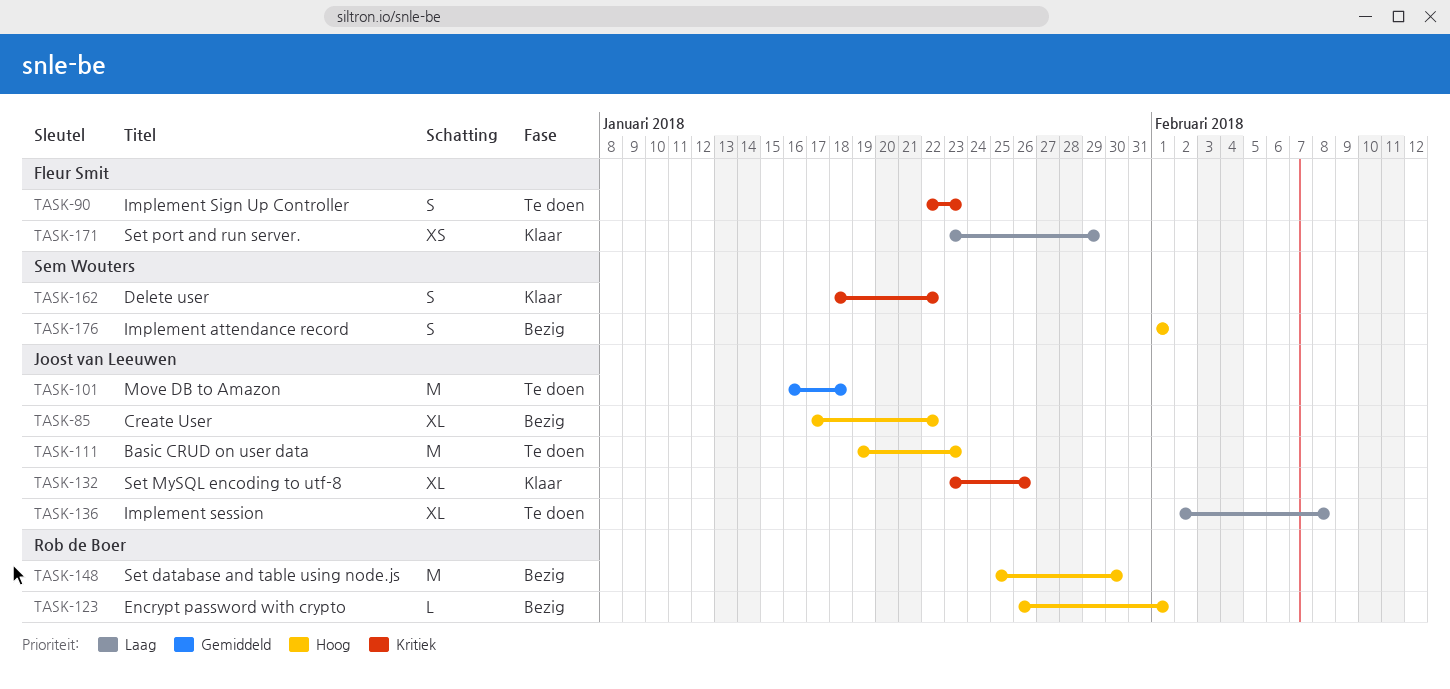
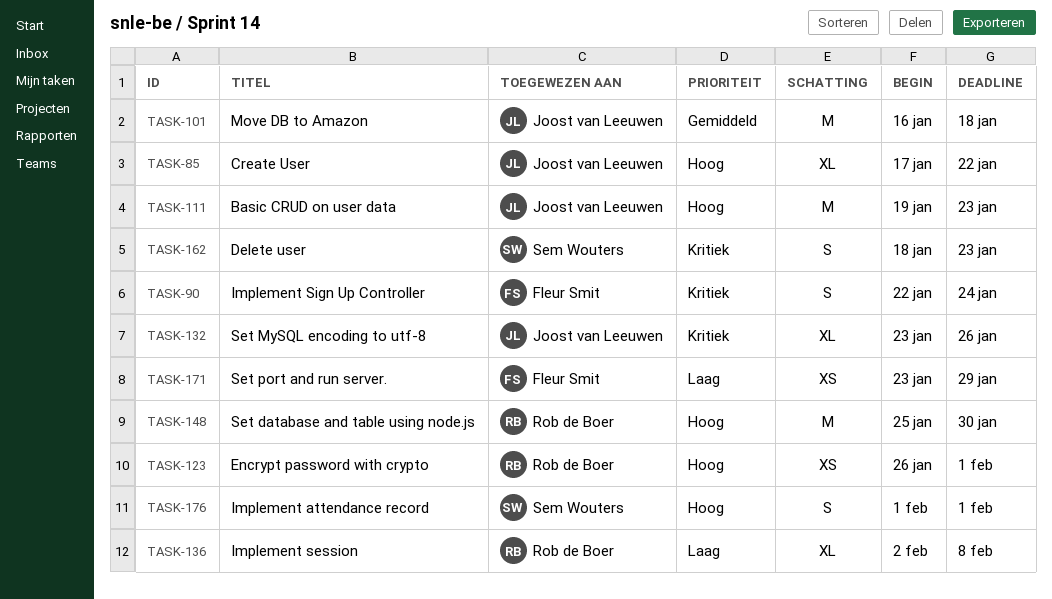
TASK-90, due: Jan 23 -> Jan 24
TASK-123, estimate: L -> XS
TASK-136, owner: Joost van Leeuwen -> Rob de Boer
TASK-162, due: Jan 22 -> Jan 23

